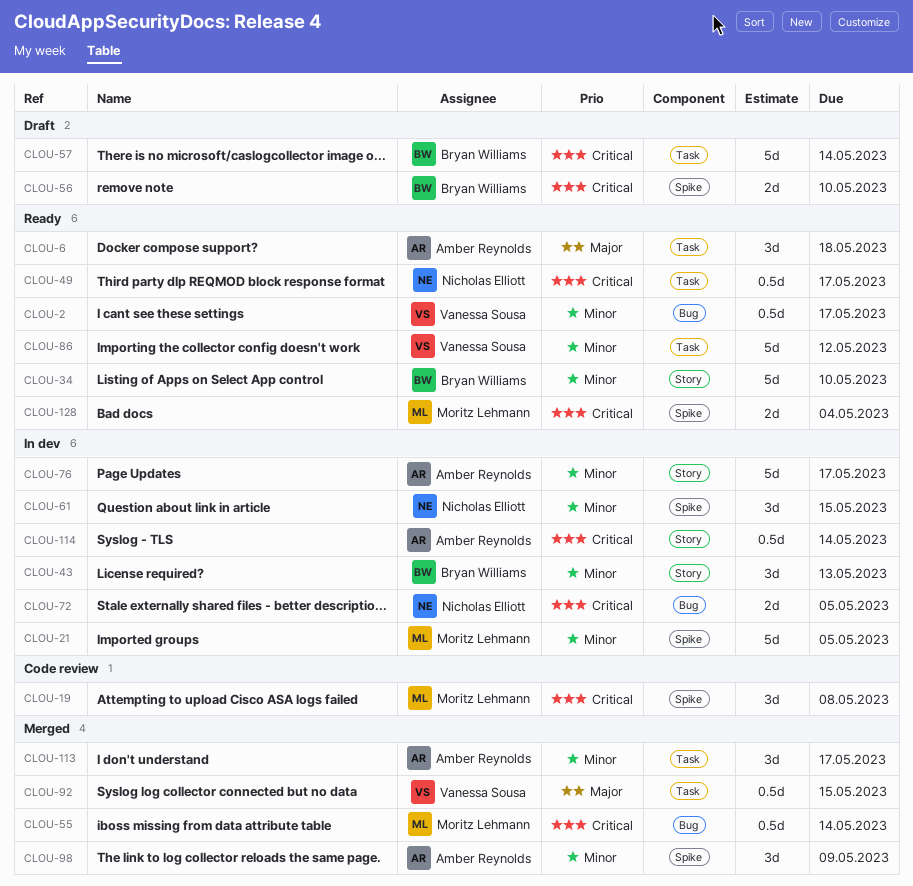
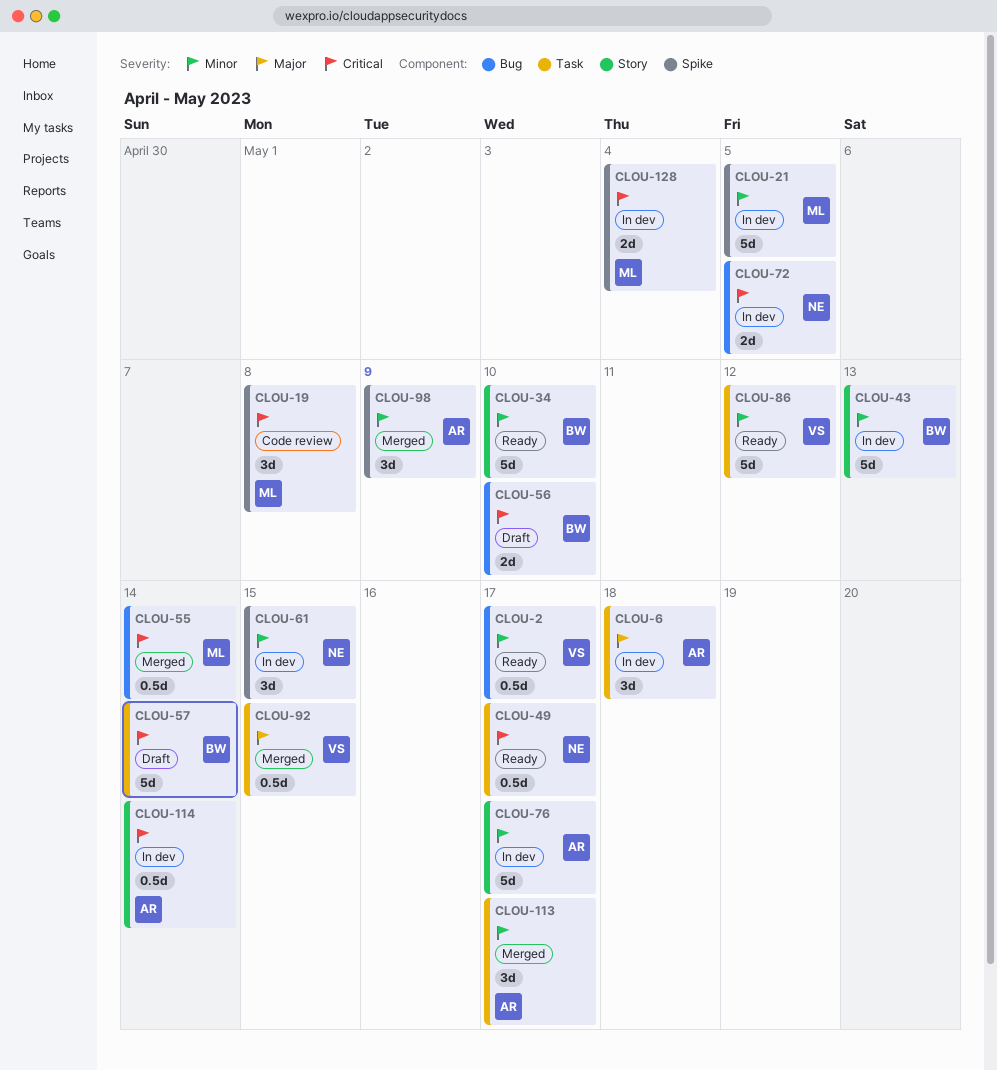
CLOU-6, status: Ready -> In dev
CLOU-43, estimate: 3d -> 5d
CLOU-56, label: Spike -> Bug
CLOU-128, status: Ready -> In dev

